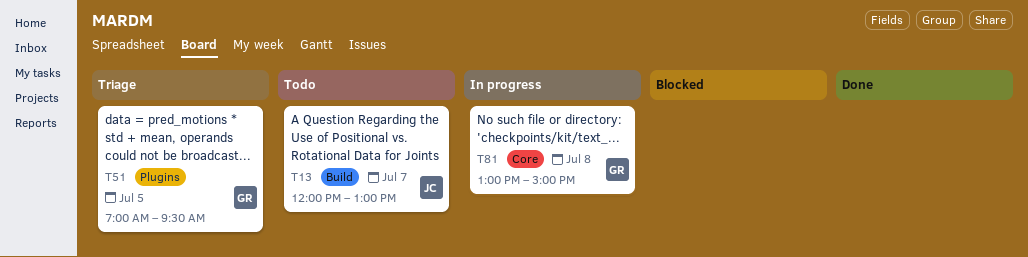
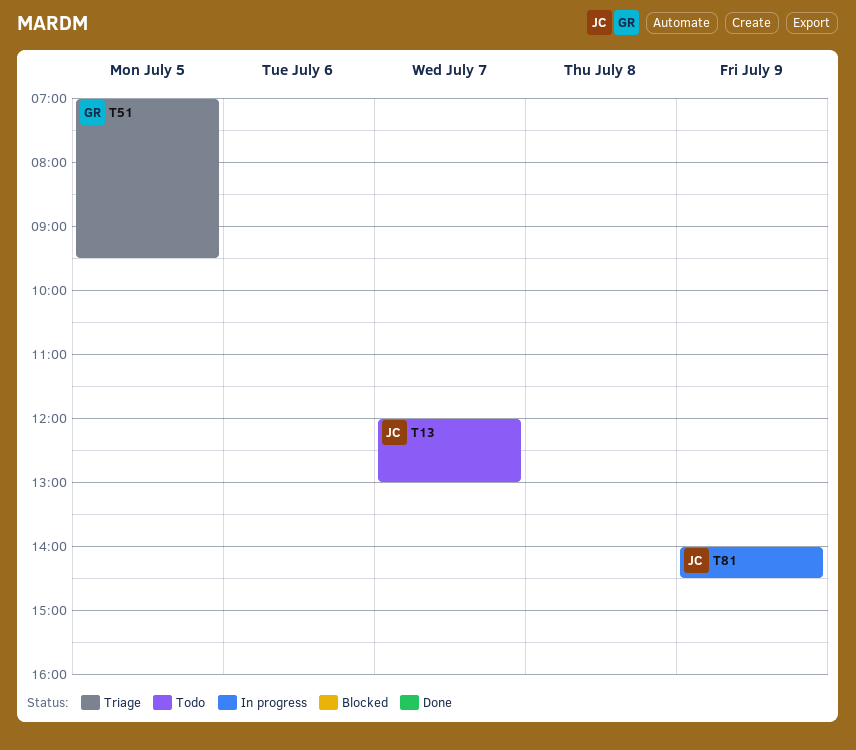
T81, owner: GR -> JC
T81, day: Jul 8 -> Jul 9
T81, begins: 13:00 -> 14:00
T81, ends: 15:00 -> 14:30

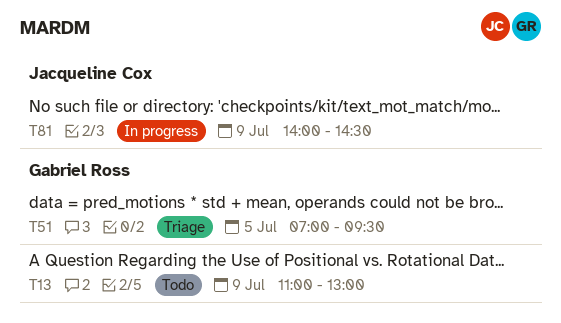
T13, owner: Jacqueline Cox -> Gabriel Ross
T13, day: Jul 7 -> Jul 9
T13, begins: 12:00 -> 11:00

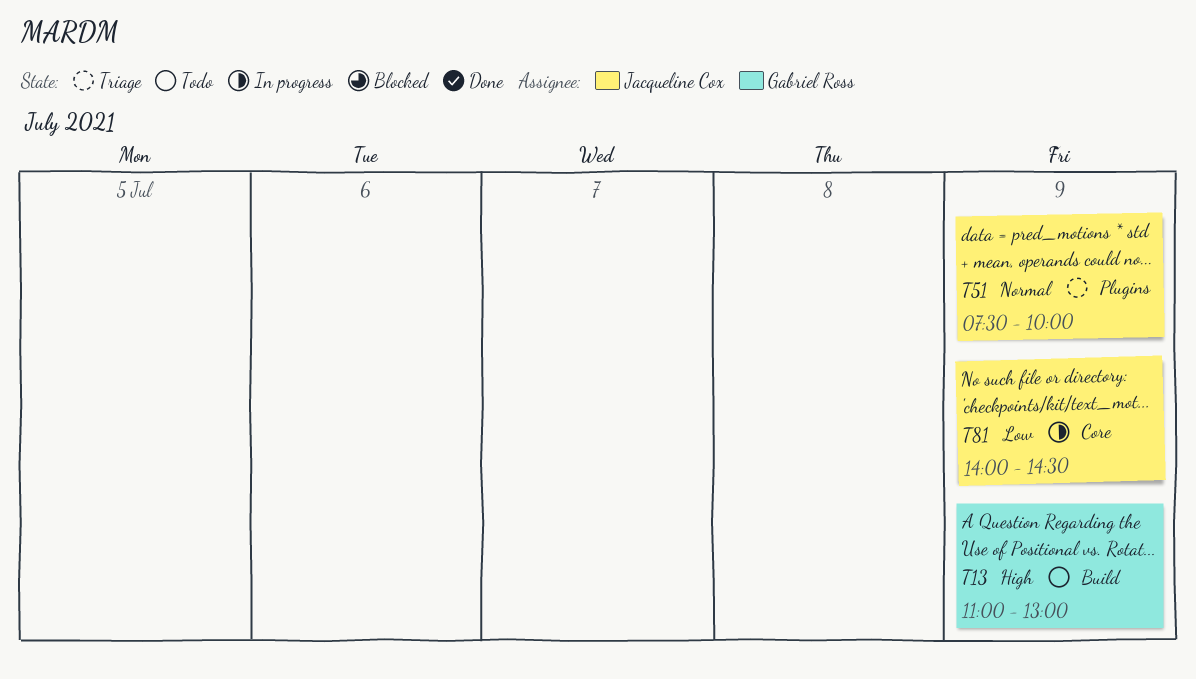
T51, owner: Gabriel Ross -> Jacqueline Cox
T51, day: Jul 5 -> Jul 9
T51, begins: 07:00 -> 07:30
T51, ends: 09:30 -> 10:00

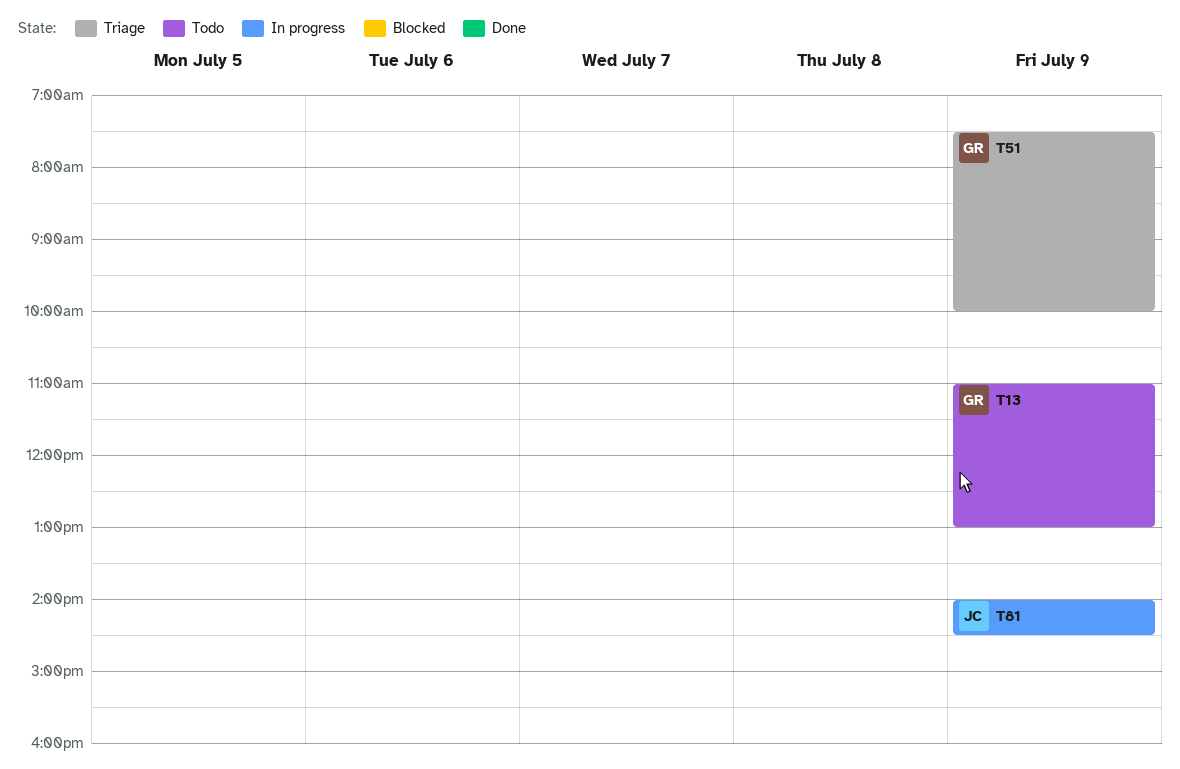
T51, owner: Jacqueline Cox -> Gabriel Ross

